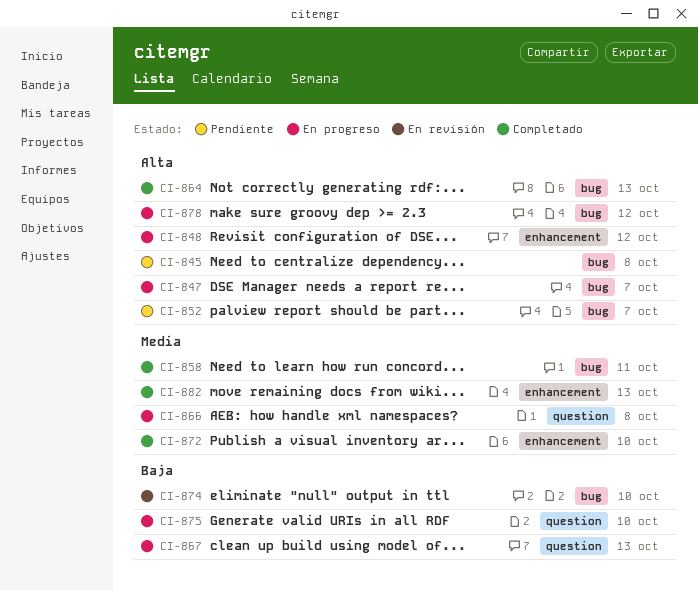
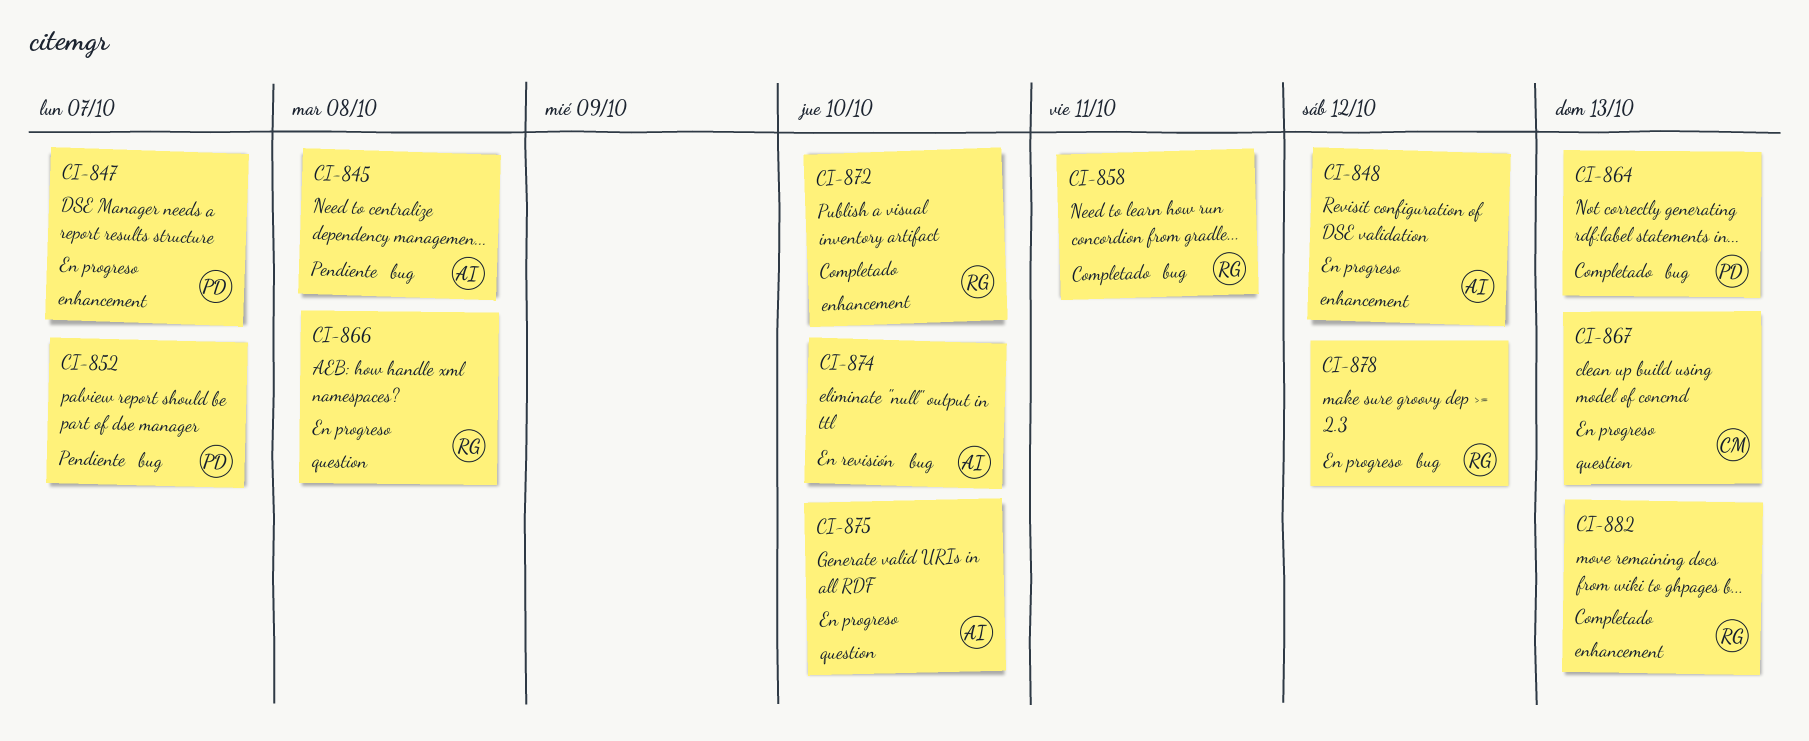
CI-847, label: bug -> enhancement

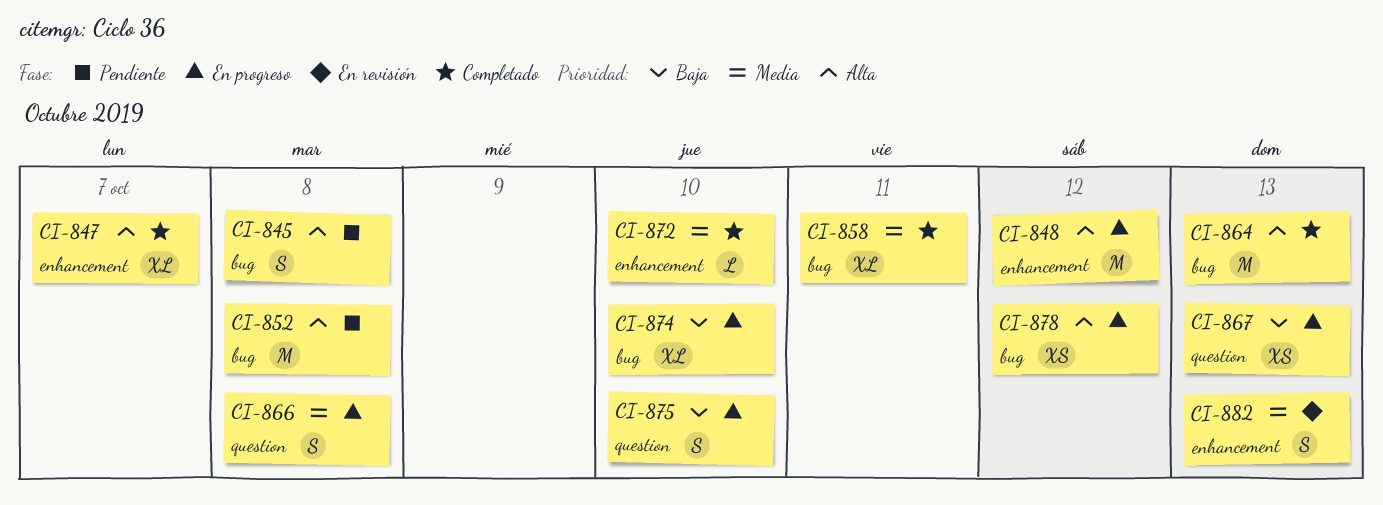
CI-847, status: En progreso -> Completado
CI-852, due: Oct 7 -> Oct 8
CI-874, status: En revisión -> En progreso
CI-882, status: Completado -> En revisión

